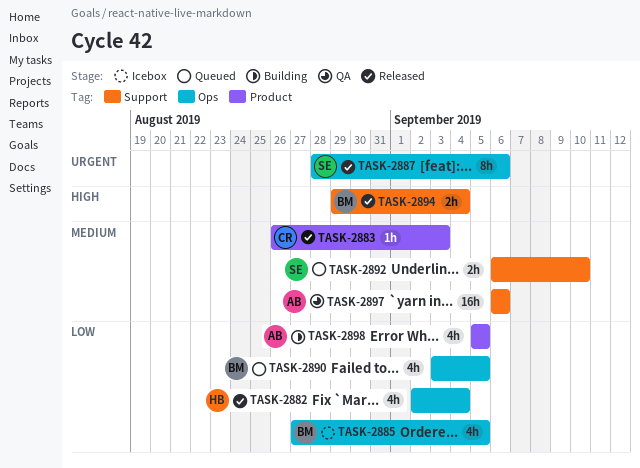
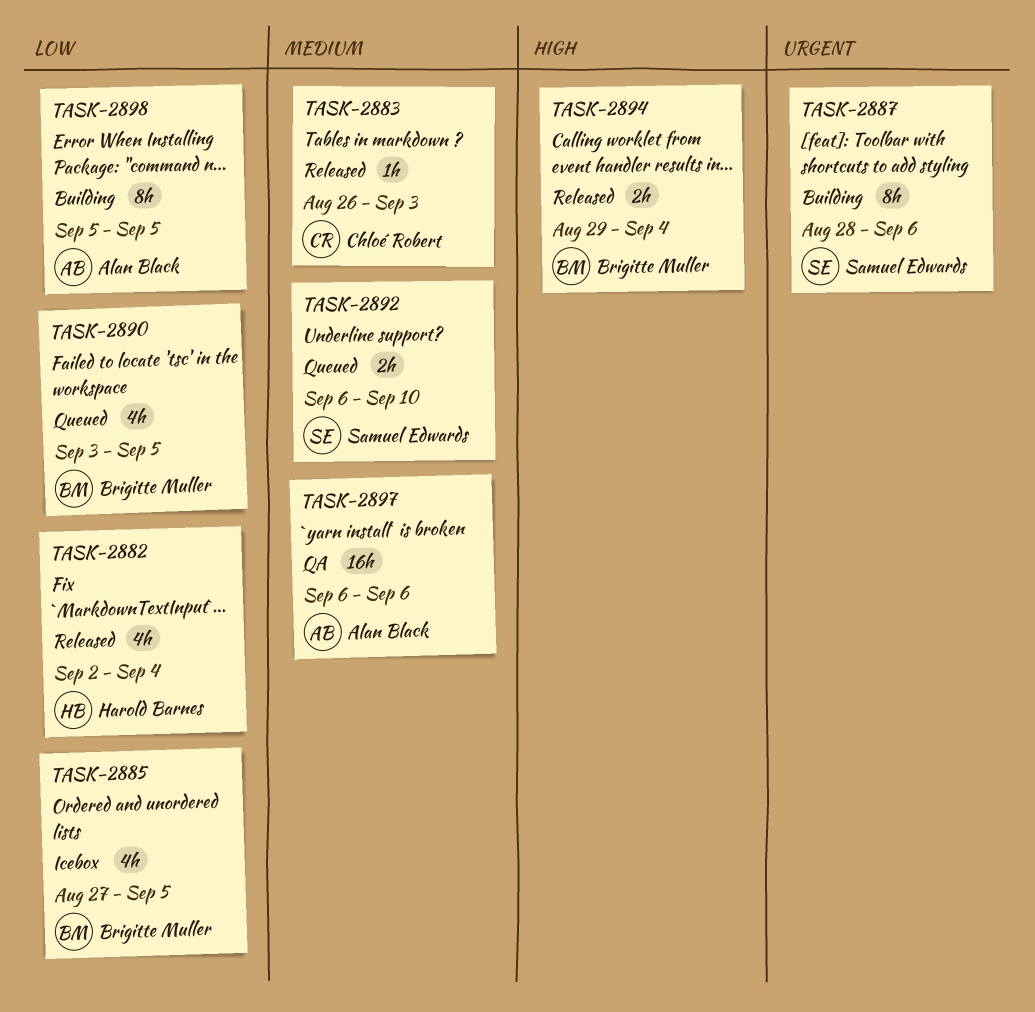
TASK-2887, status: Released -> Building
TASK-2898, estimate: 4h -> 8h

